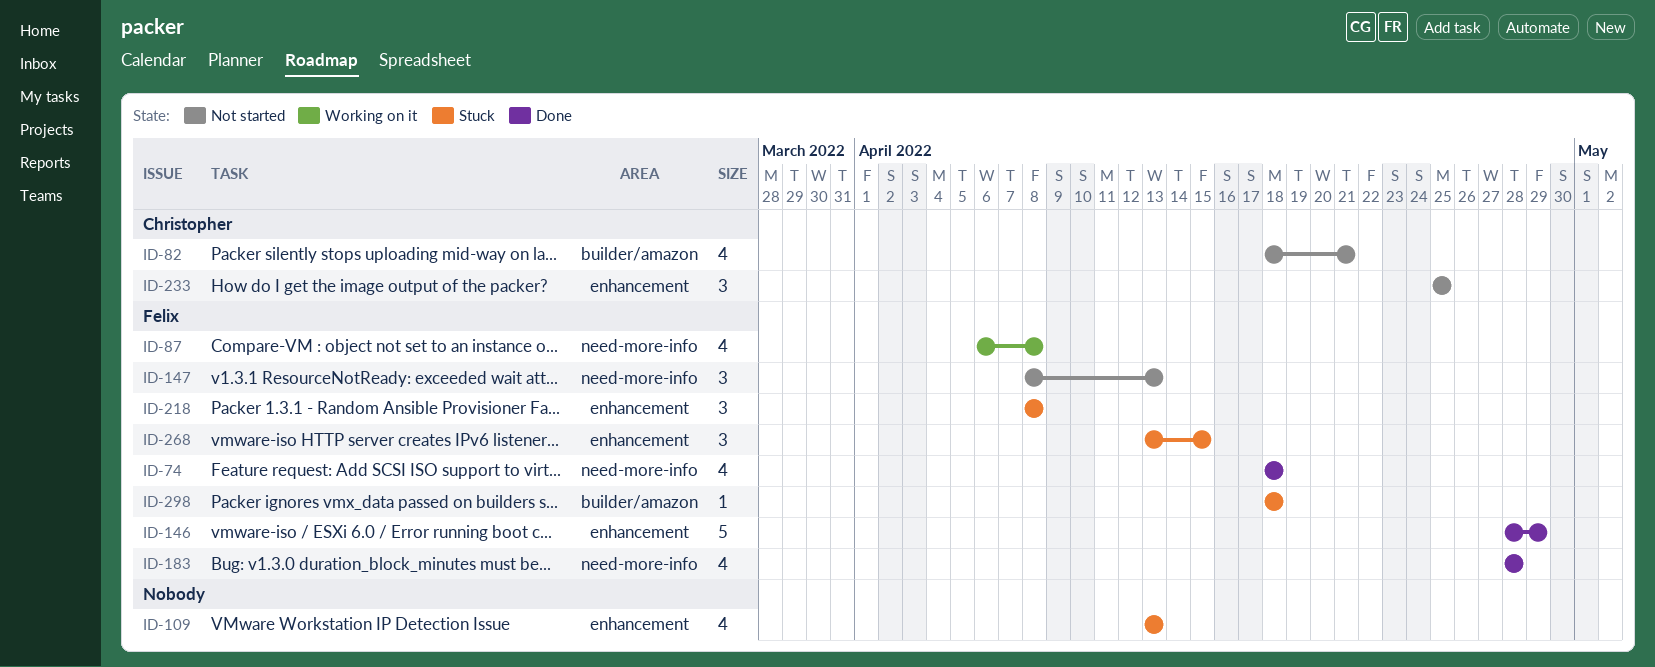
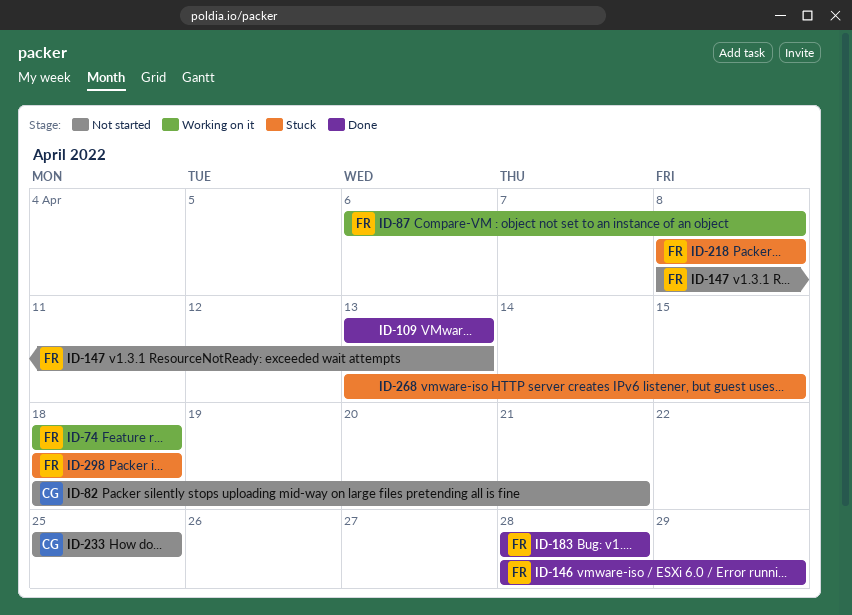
ID-74, status: Done -> Working on it
ID-109, status: Stuck -> Done
ID-268, owner: Felix -> none

